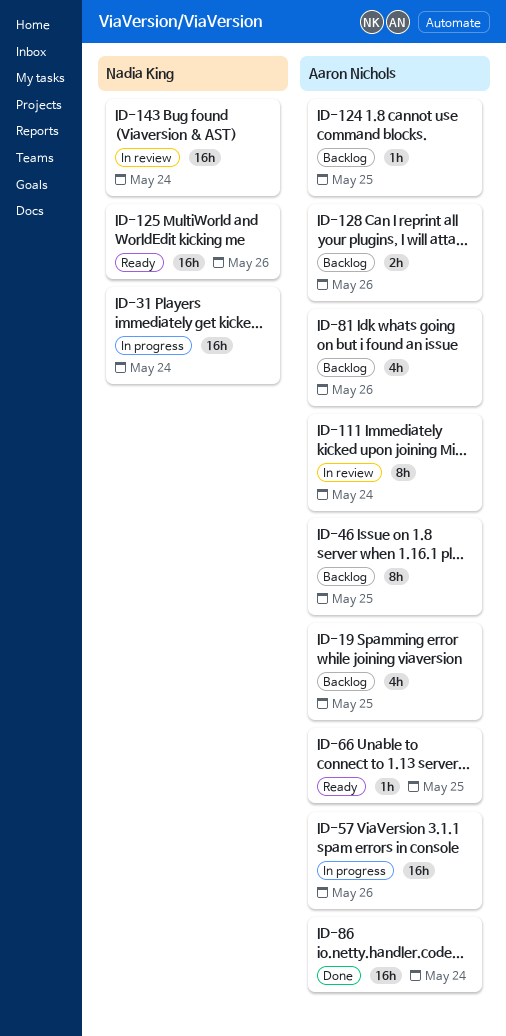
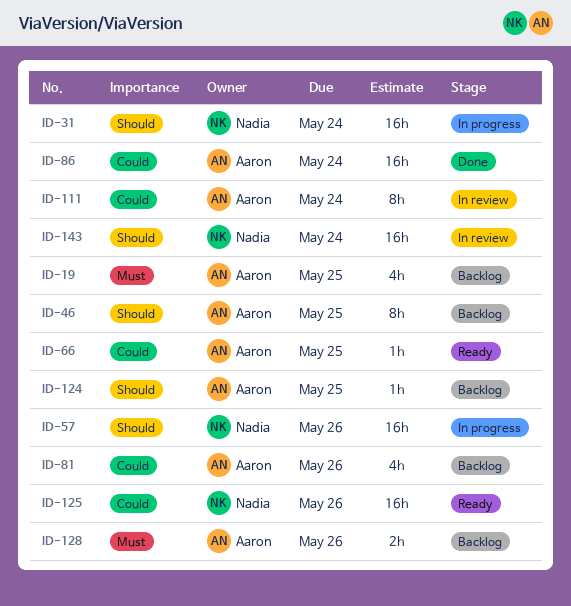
ID-57, owner: Aaron Nichols -> Nadia King

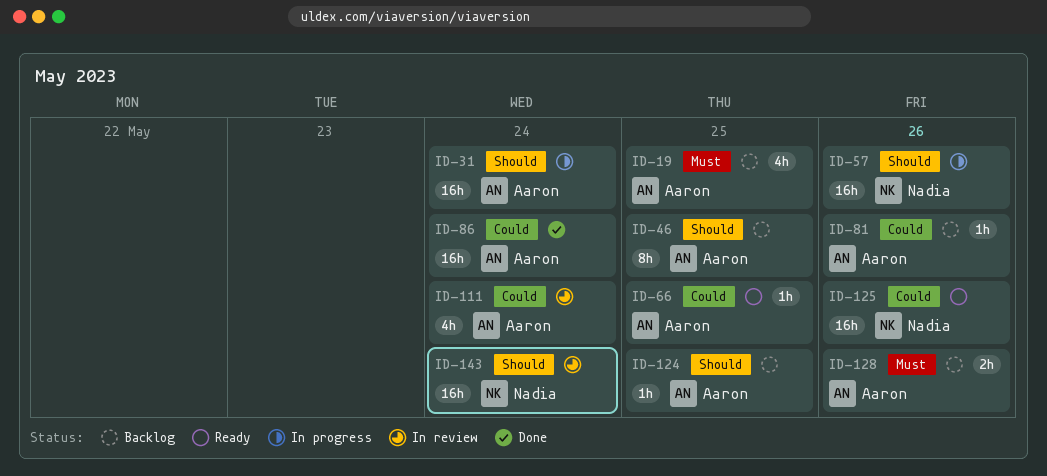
ID-31, owner: Nadia -> Aaron
ID-81, estimate: 4h -> 1h
ID-111, estimate: 8h -> 4h

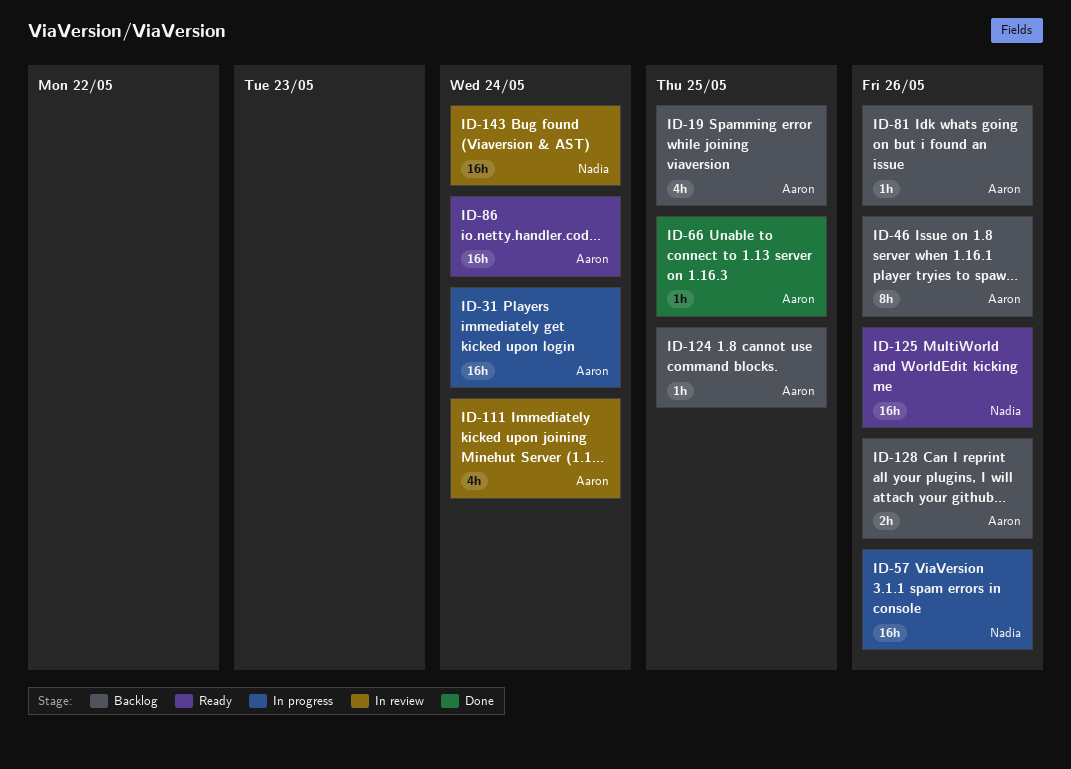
ID-46, due: May 25 -> May 26
ID-66, status: Ready -> Done
ID-86, status: Done -> Ready

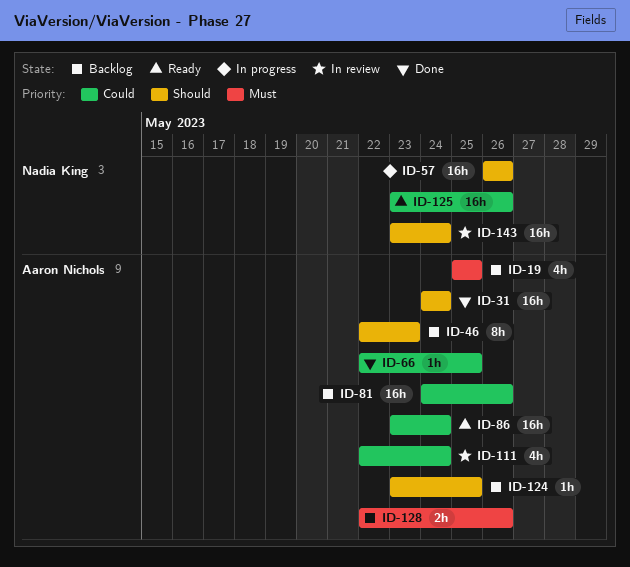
ID-31, status: In progress -> Done
ID-46, due: May 26 -> May 23
ID-81, estimate: 1h -> 16h

